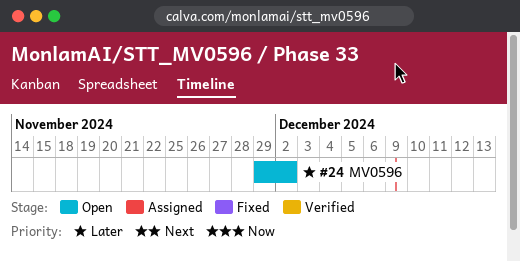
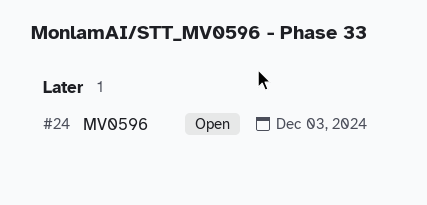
#24, due: Dec 2 -> Dec 3

